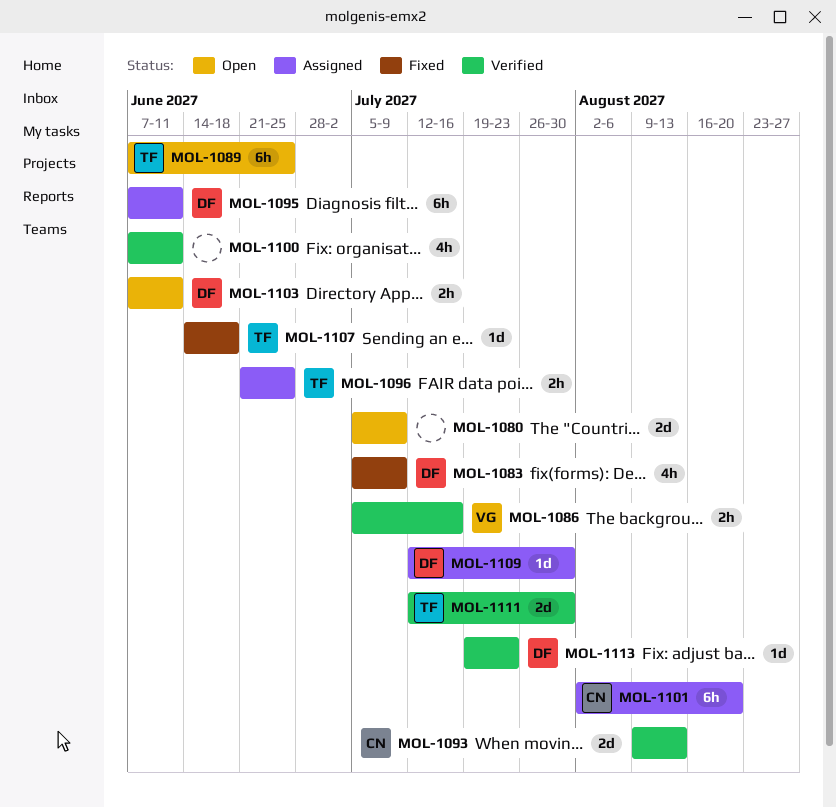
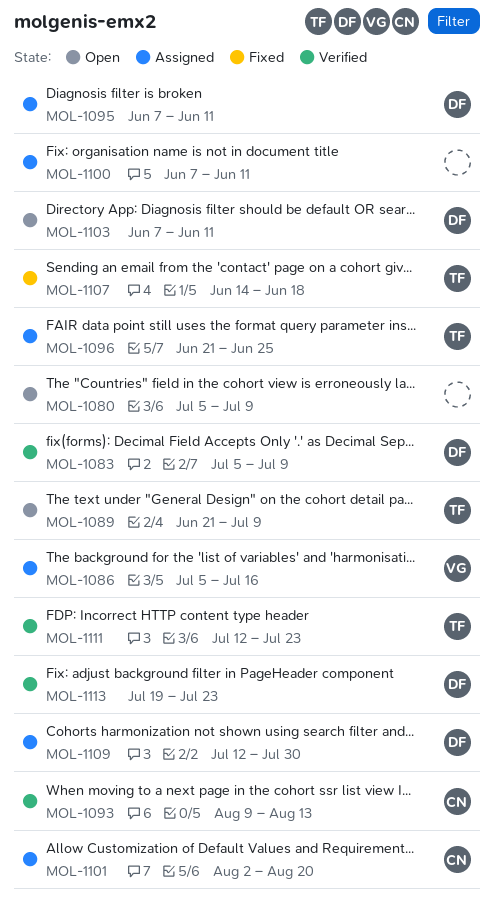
MOL-1083, status: Fixed -> Verified
MOL-1086, status: Verified -> Assigned
MOL-1089, start: Jun 7 -> Jun 21
MOL-1089, due: Jun 25 -> Jul 9
MOL-1100, status: Verified -> Assigned
MOL-1111, due: Jul 30 -> Jul 23

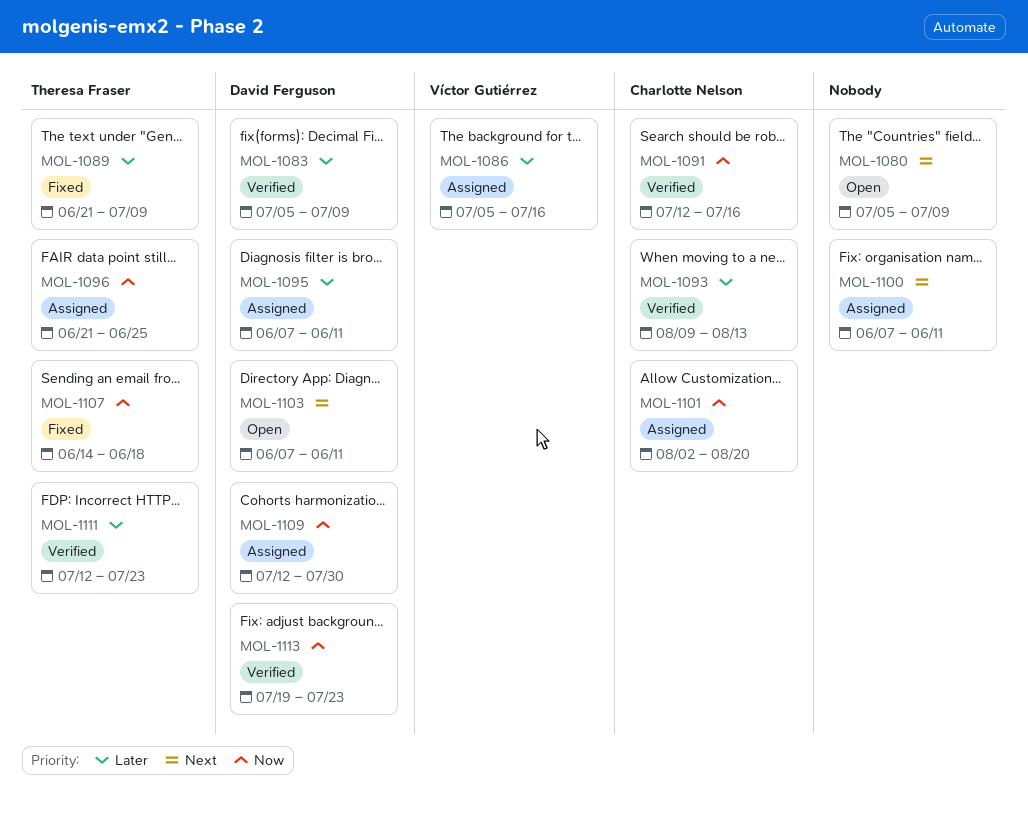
MOL-1089, status: Open -> Fixed
MOL-1091: none -> present

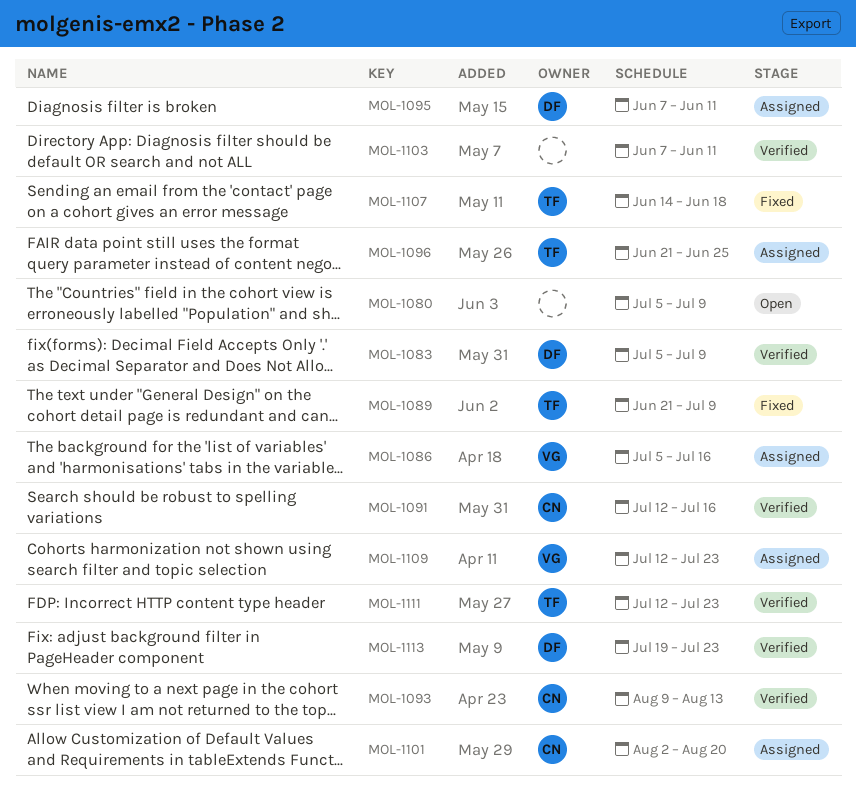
MOL-1100: present -> none
MOL-1103, status: Open -> Verified
MOL-1103, owner: David Ferguson -> none
MOL-1109, owner: David Ferguson -> Víctor Gutiérrez
MOL-1109, due: Jul 30 -> Jul 23

